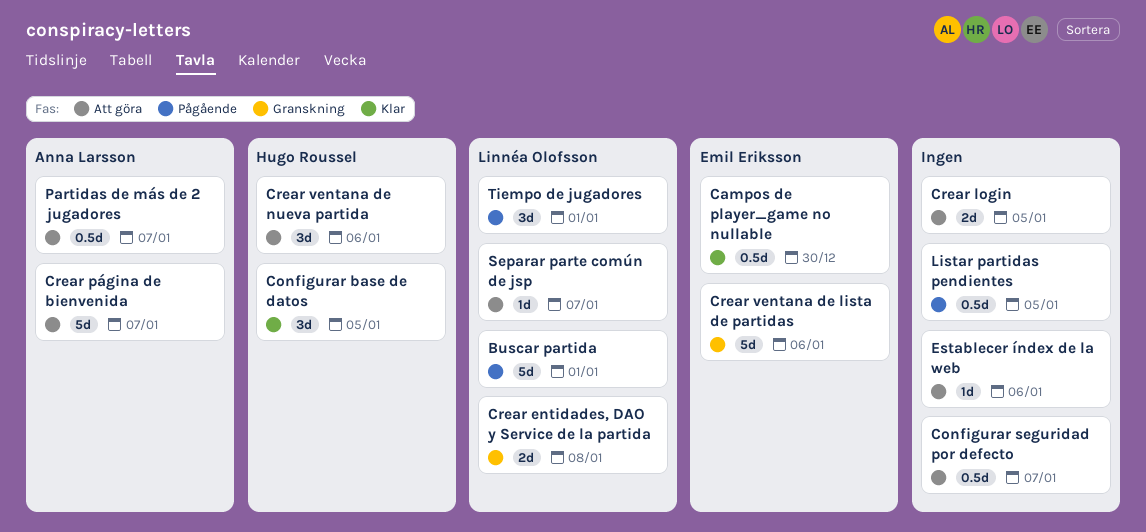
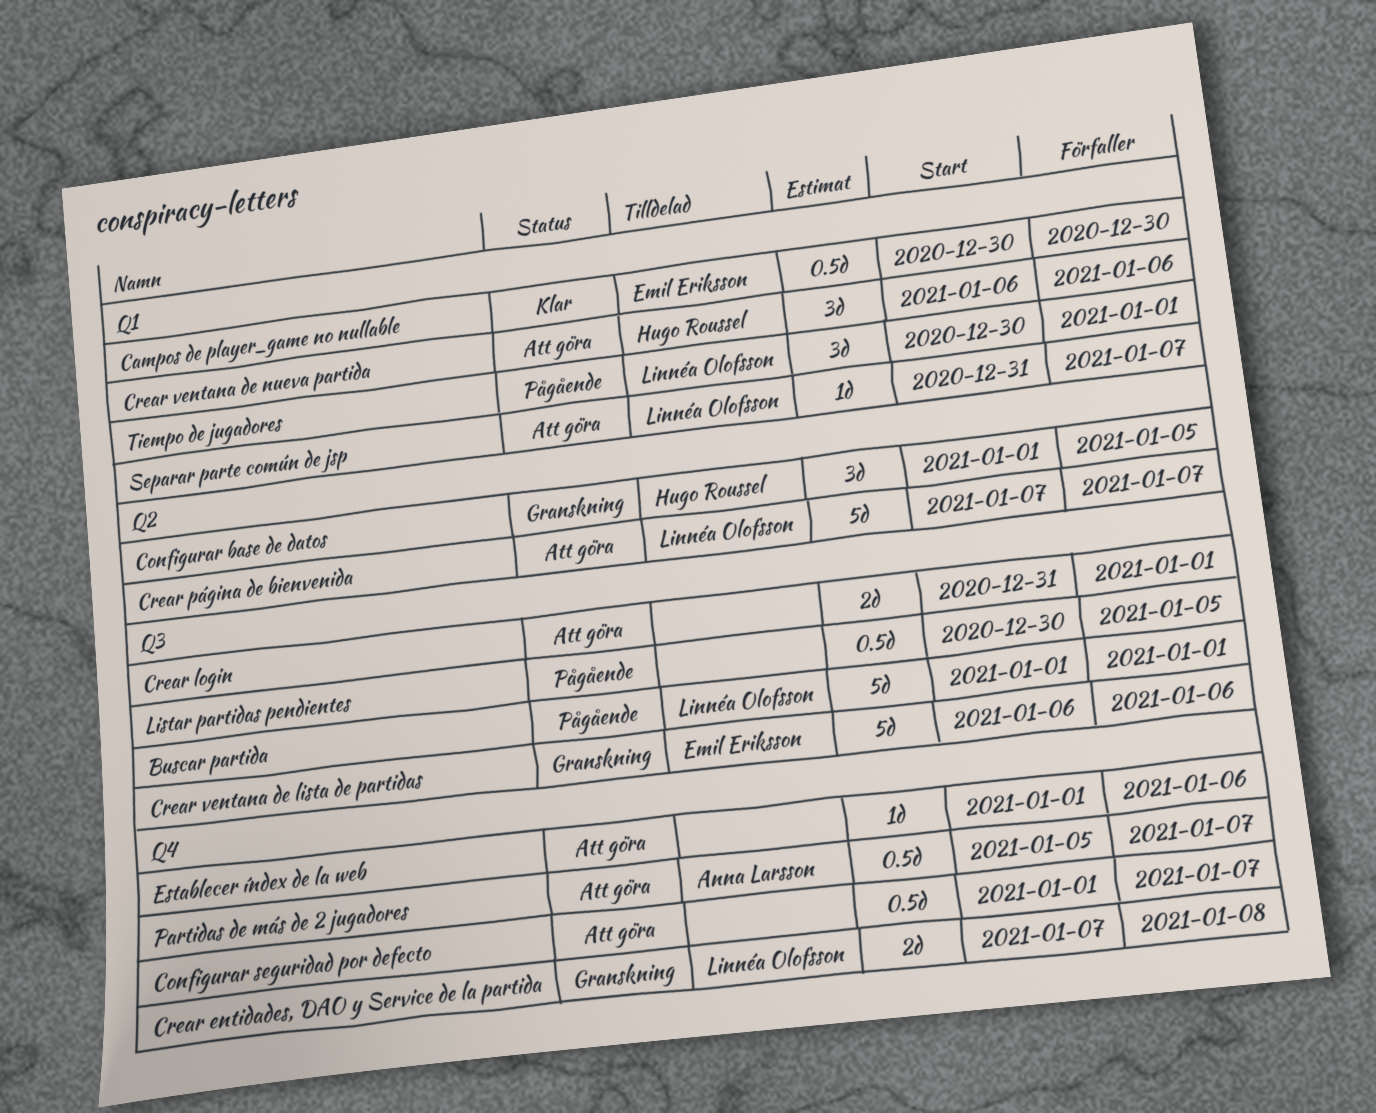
Configurar base de datos, status: Klar -> Granskning
Crear login, due: Jan 5 -> Jan 1
Crear página de bienvenida, owner: Anna Larsson -> Linnéa Olofsson

